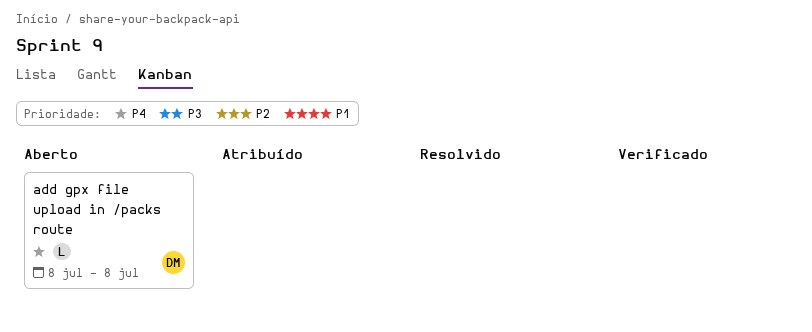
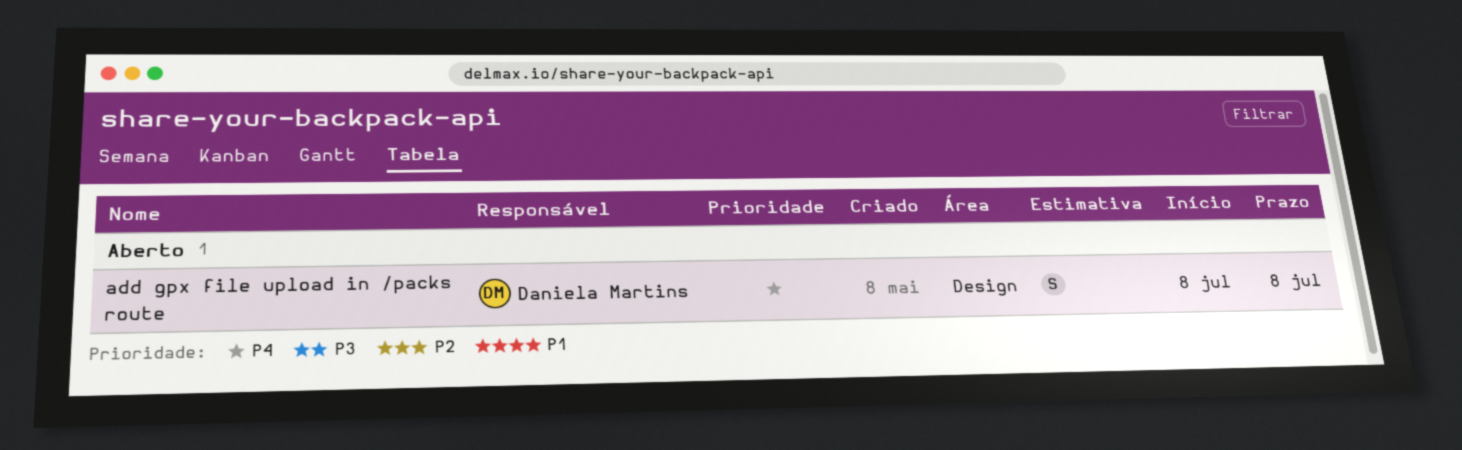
add gpx file upload in /packs route, estimate: L -> S

